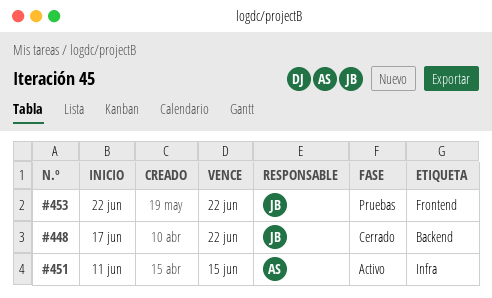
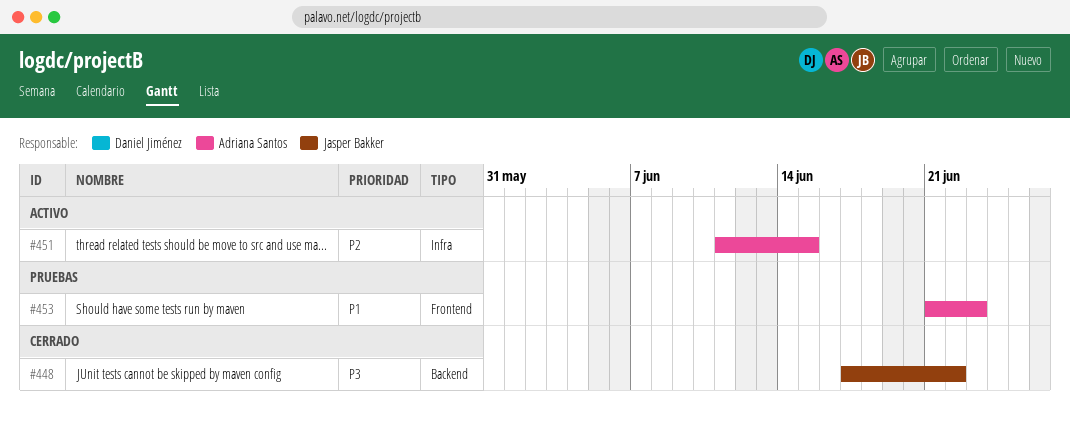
#453, owner: Jasper Bakker -> Adriana Santos
#453, start: Jun 22 -> Jun 21
#453, due: Jun 22 -> Jun 23

